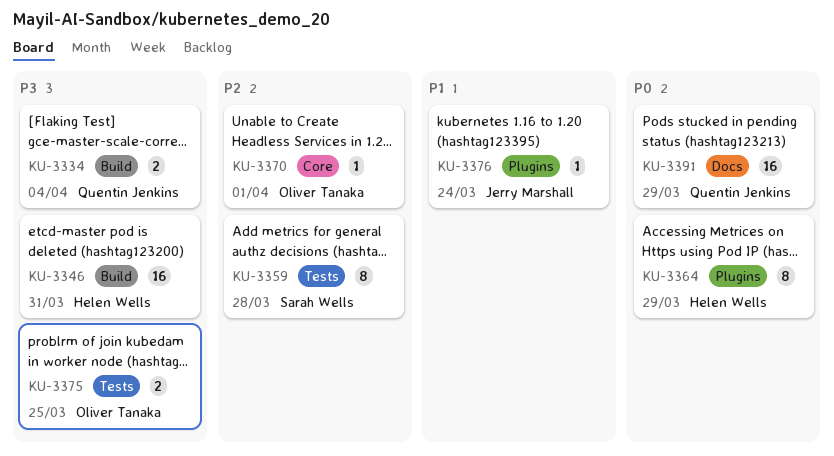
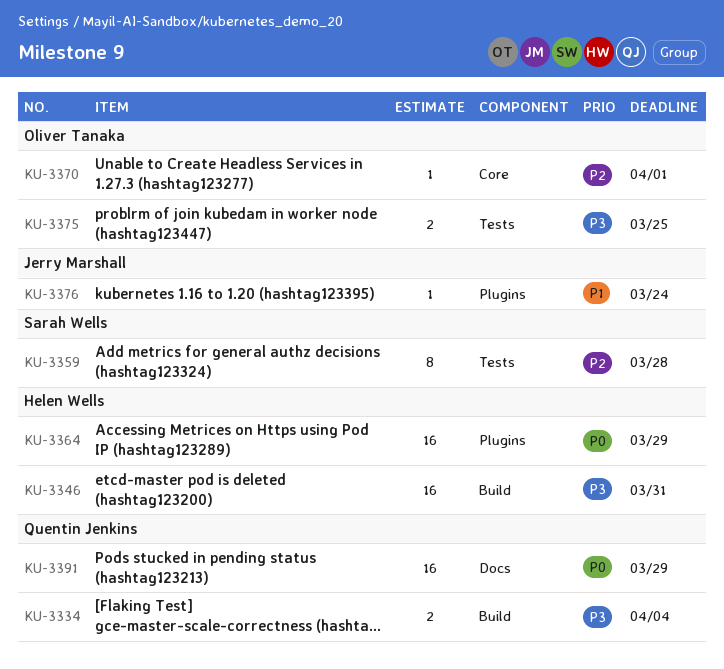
KU-3364, estimate: 8 -> 16

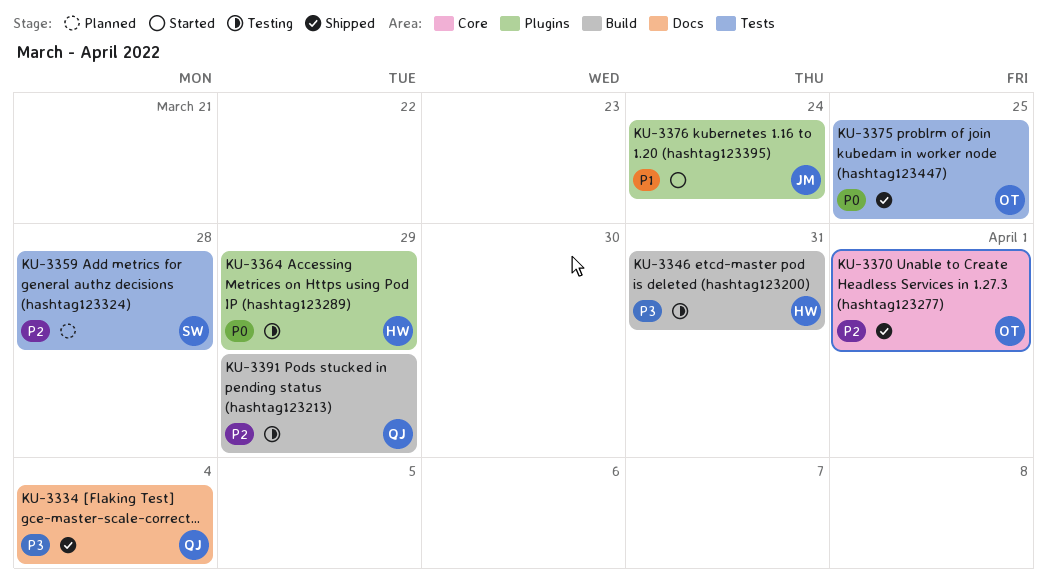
KU-3334, label: Build -> Docs
KU-3375, priority: P3 -> P0
KU-3391, priority: P0 -> P2
KU-3391, label: Docs -> Build

